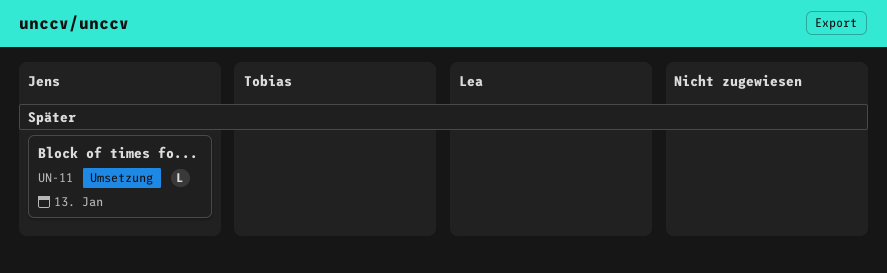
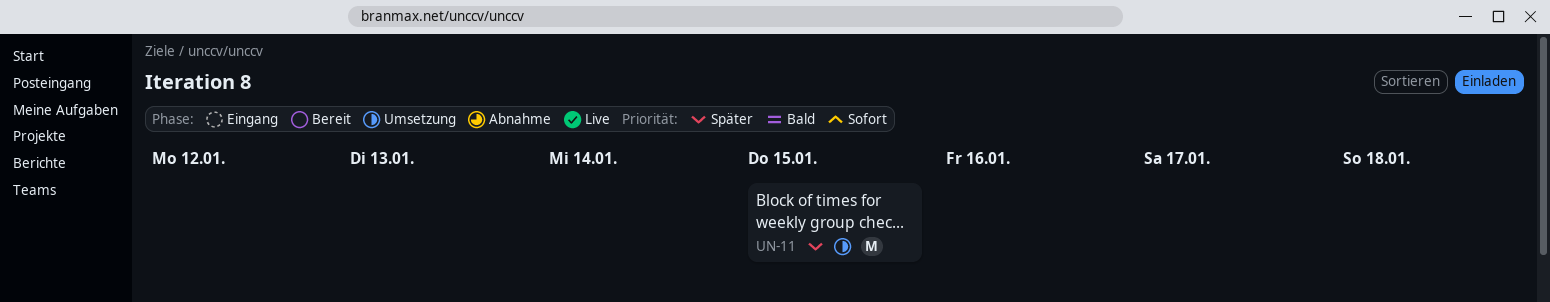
UN-11, estimate: L -> M
UN-11, due: Jan 13 -> Jan 15

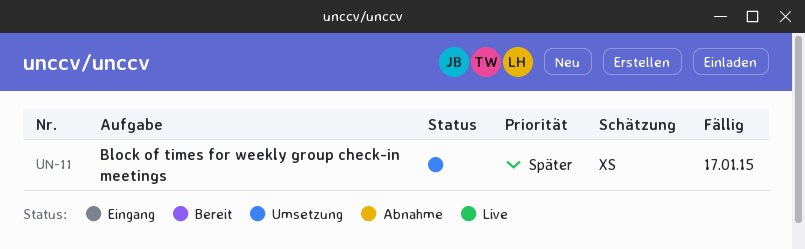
UN-11, estimate: M -> XS
UN-11, due: Jan 15 -> Jan 17

